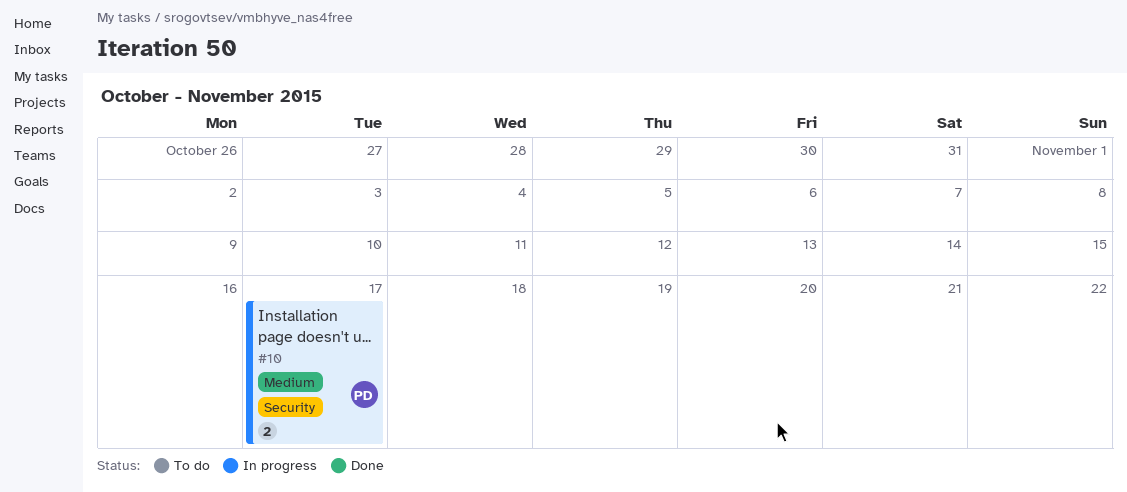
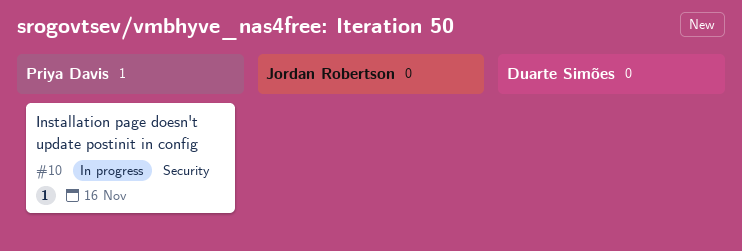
#10, estimate: 2 -> 1
#10, due: Nov 17 -> Nov 16

